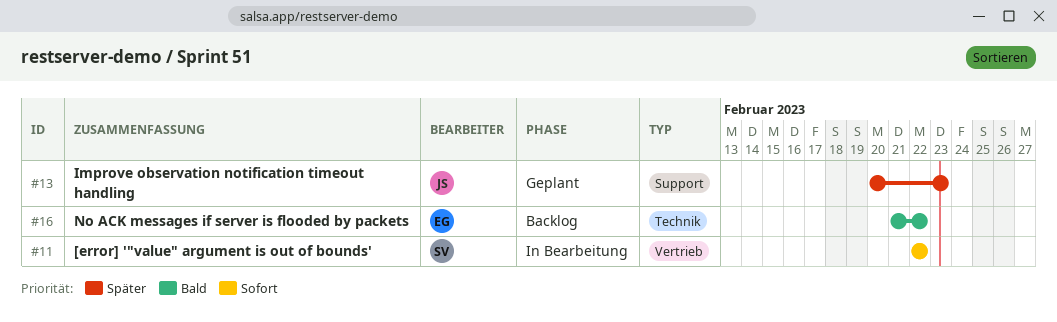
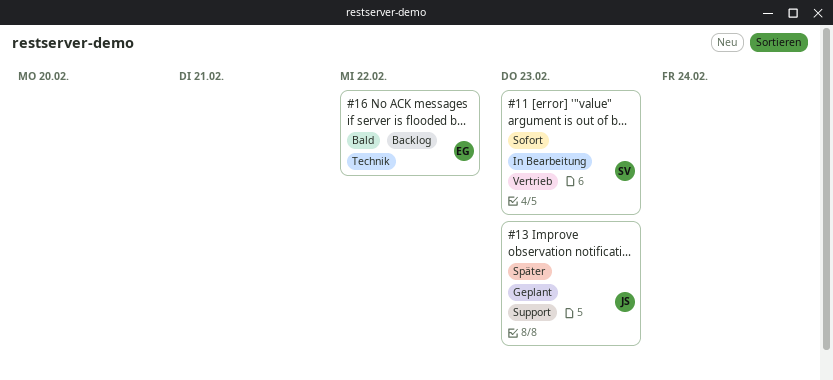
#11, due: Feb 22 -> Feb 23

